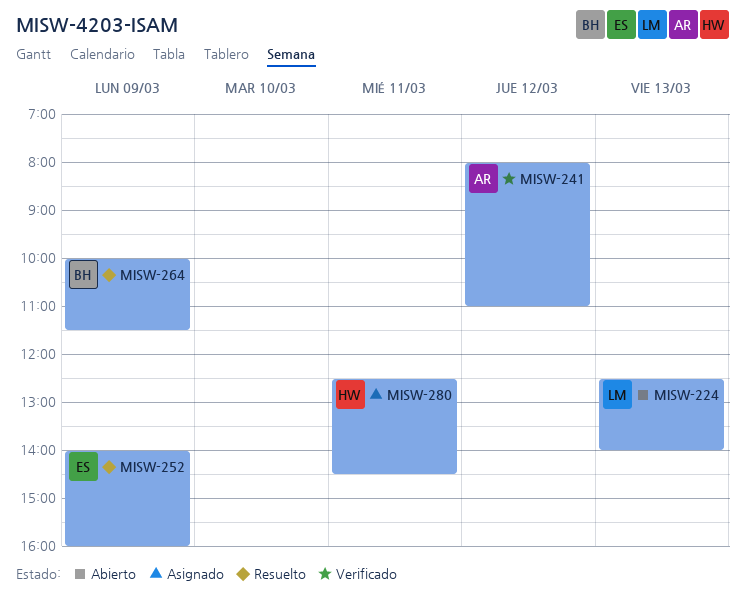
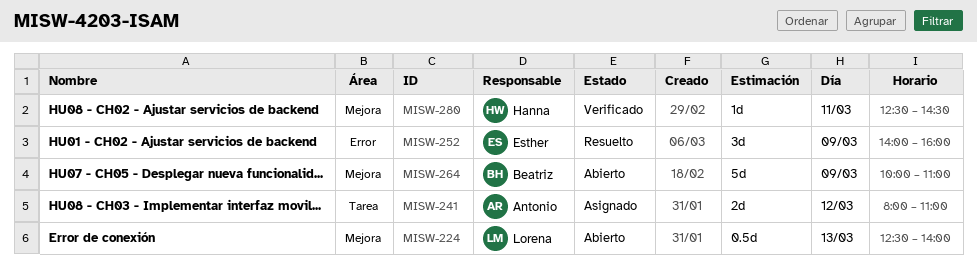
MISW-241, status: Verificado -> Asignado
MISW-264, status: Resuelto -> Abierto
MISW-264, ends: 11:30 -> 11:00
MISW-280, status: Asignado -> Verificado

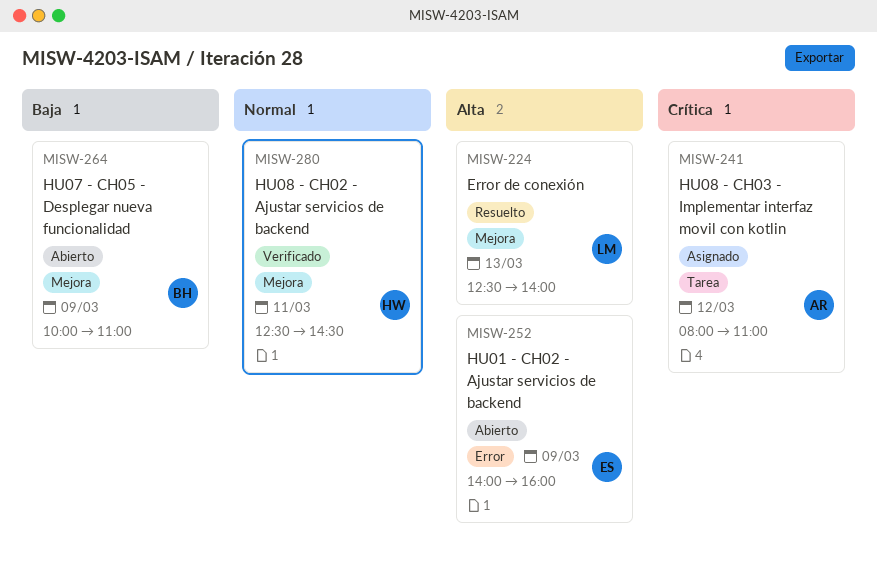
MISW-224, status: Abierto -> Resuelto
MISW-252, status: Resuelto -> Abierto

